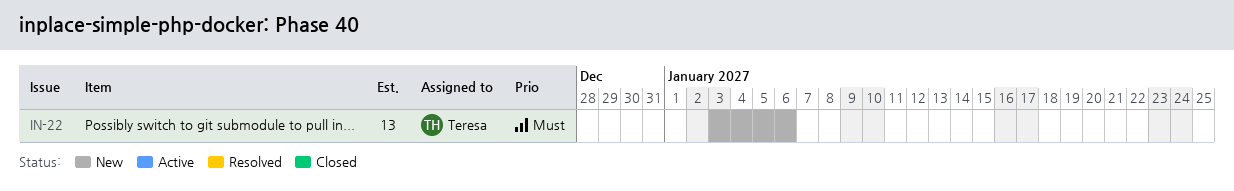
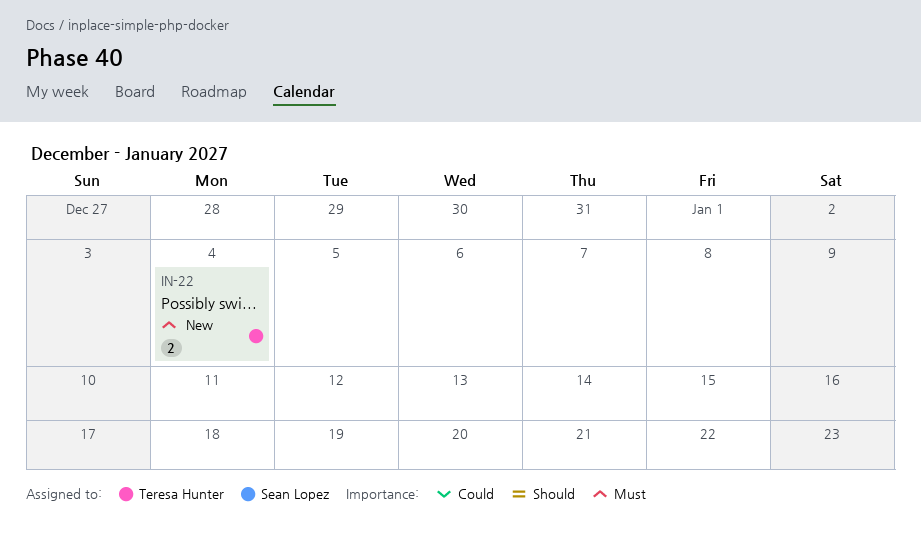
IN-22, estimate: 13 -> 2
IN-22, due: Jan 6 -> Jan 4

